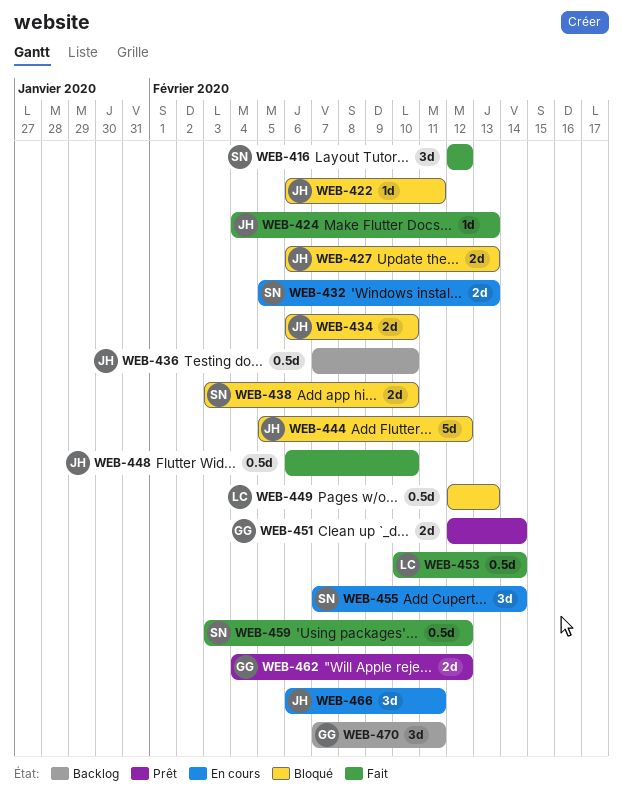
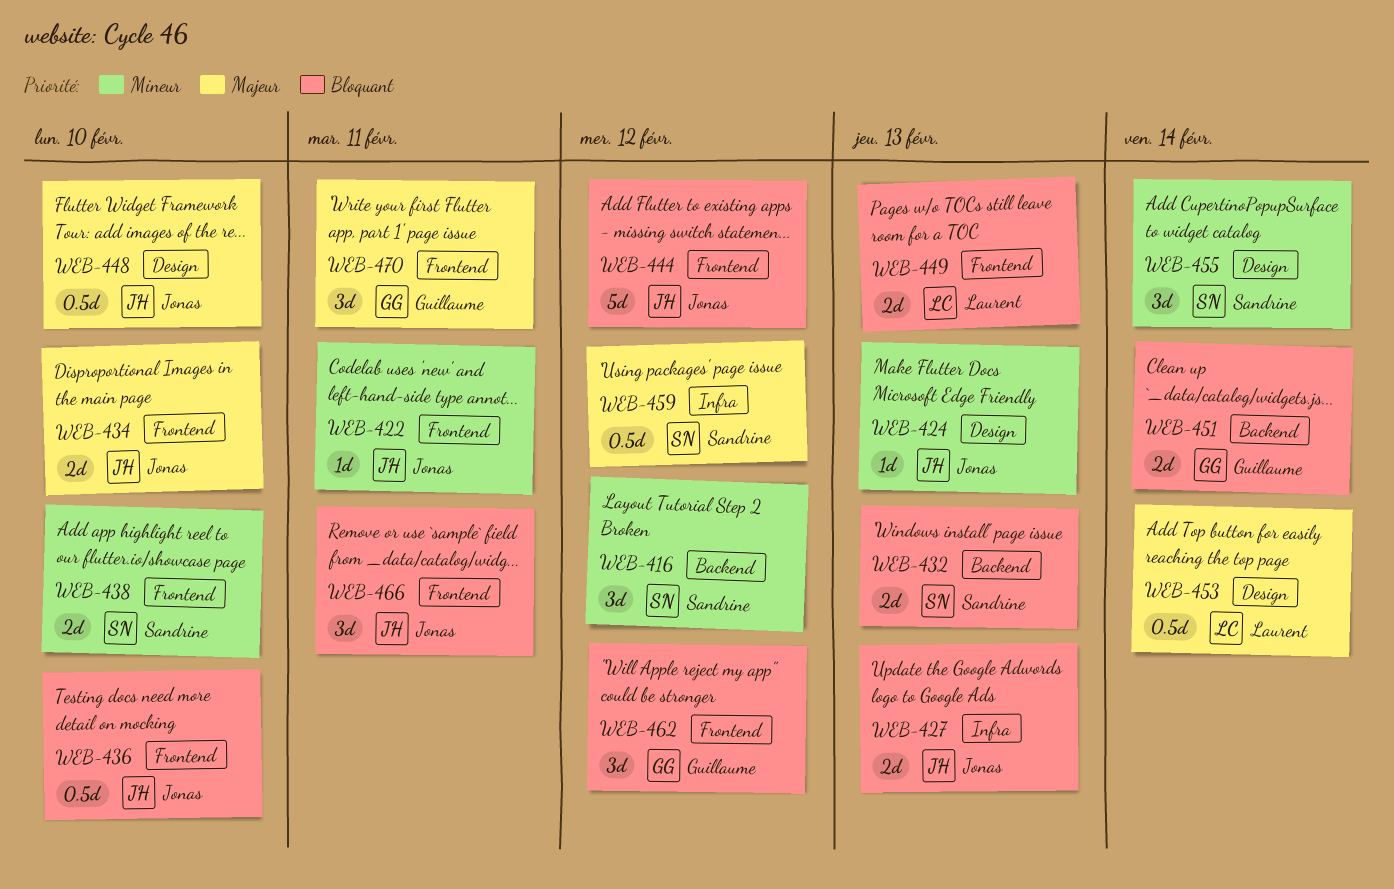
WEB-449, estimate: 0.5d -> 2d
WEB-462, estimate: 2d -> 3d

